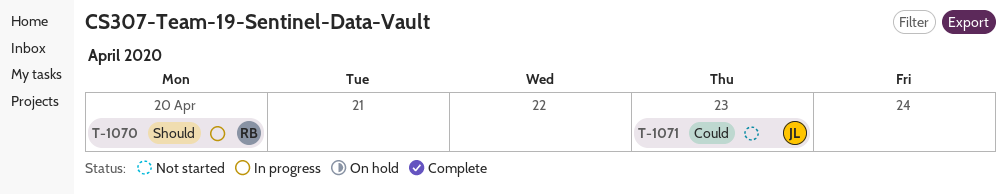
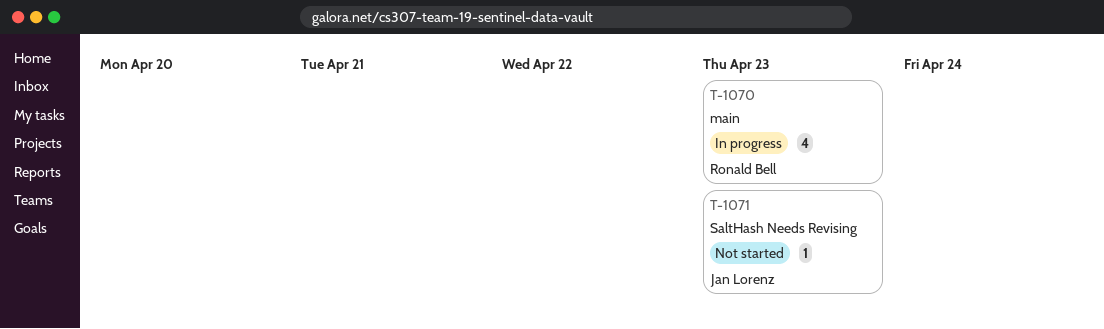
T-1070, due: Apr 20 -> Apr 23

